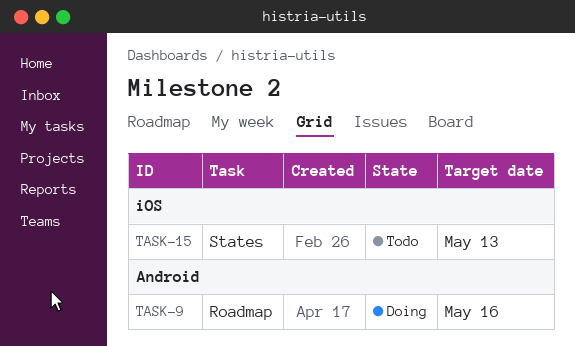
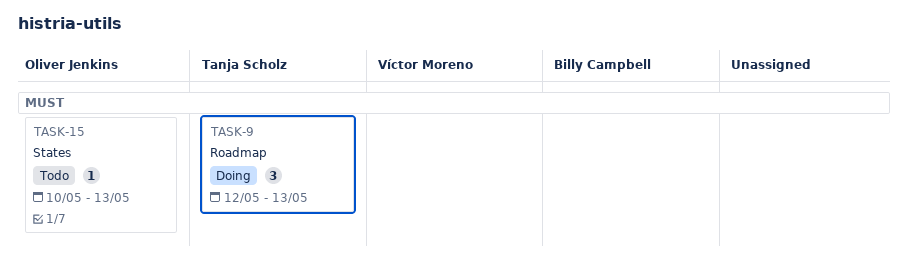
TASK-9, due: May 16 -> May 13

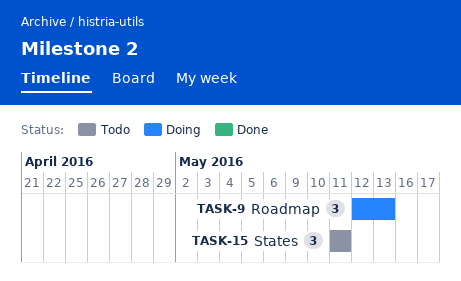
TASK-15, estimate: 1 -> 3
TASK-15, start: May 10 -> May 11
TASK-15, due: May 13 -> May 11

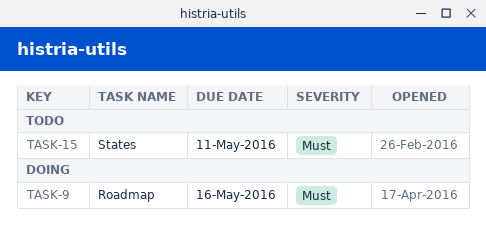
TASK-9, due: May 13 -> May 16

